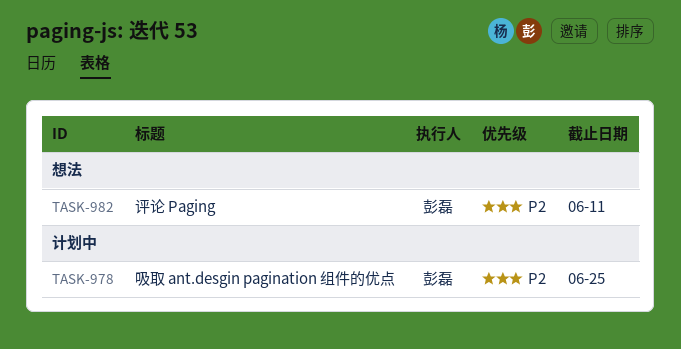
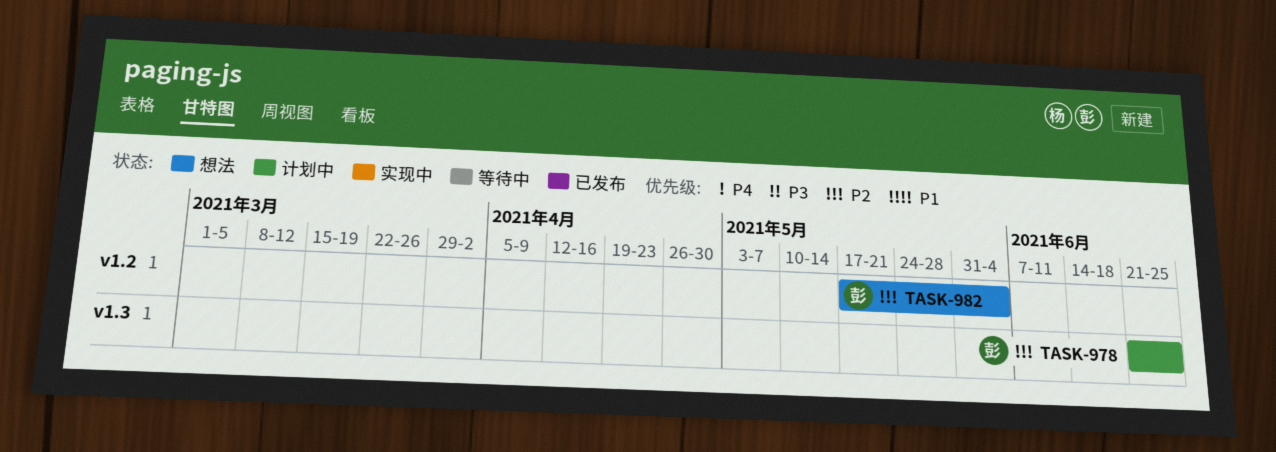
TASK-982, due: Jun 11 -> Jun 4

